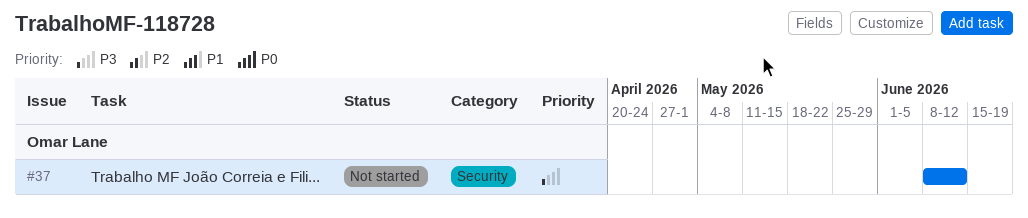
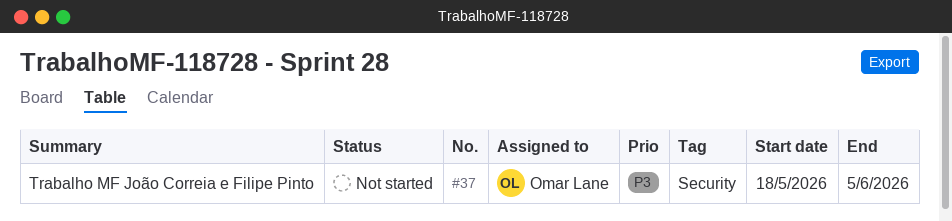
#37, start: Jun 8 -> May 18
#37, due: Jun 12 -> Jun 5

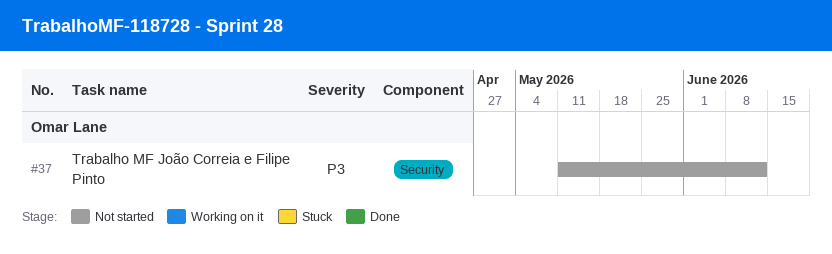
#37, start: May 18 -> May 11
#37, due: Jun 5 -> Jun 12

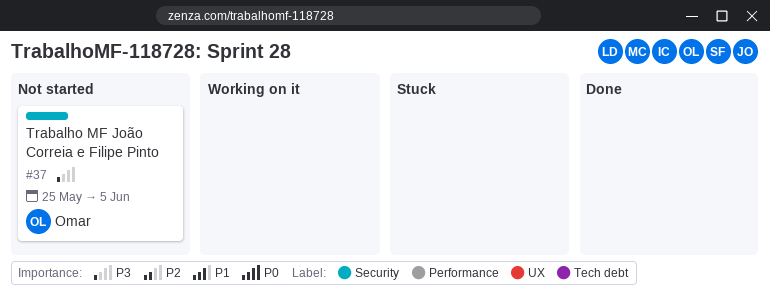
#37, start: May 11 -> May 25
#37, due: Jun 12 -> Jun 5

